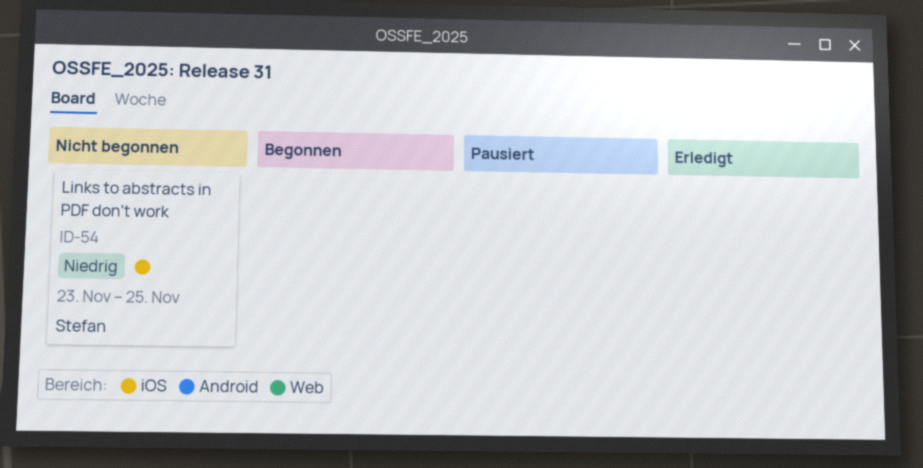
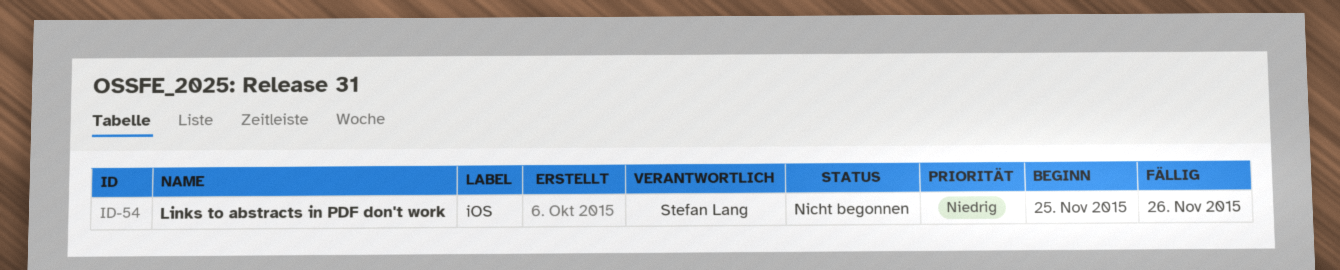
ID-54, start: Nov 23 -> Nov 25
ID-54, due: Nov 25 -> Nov 26

